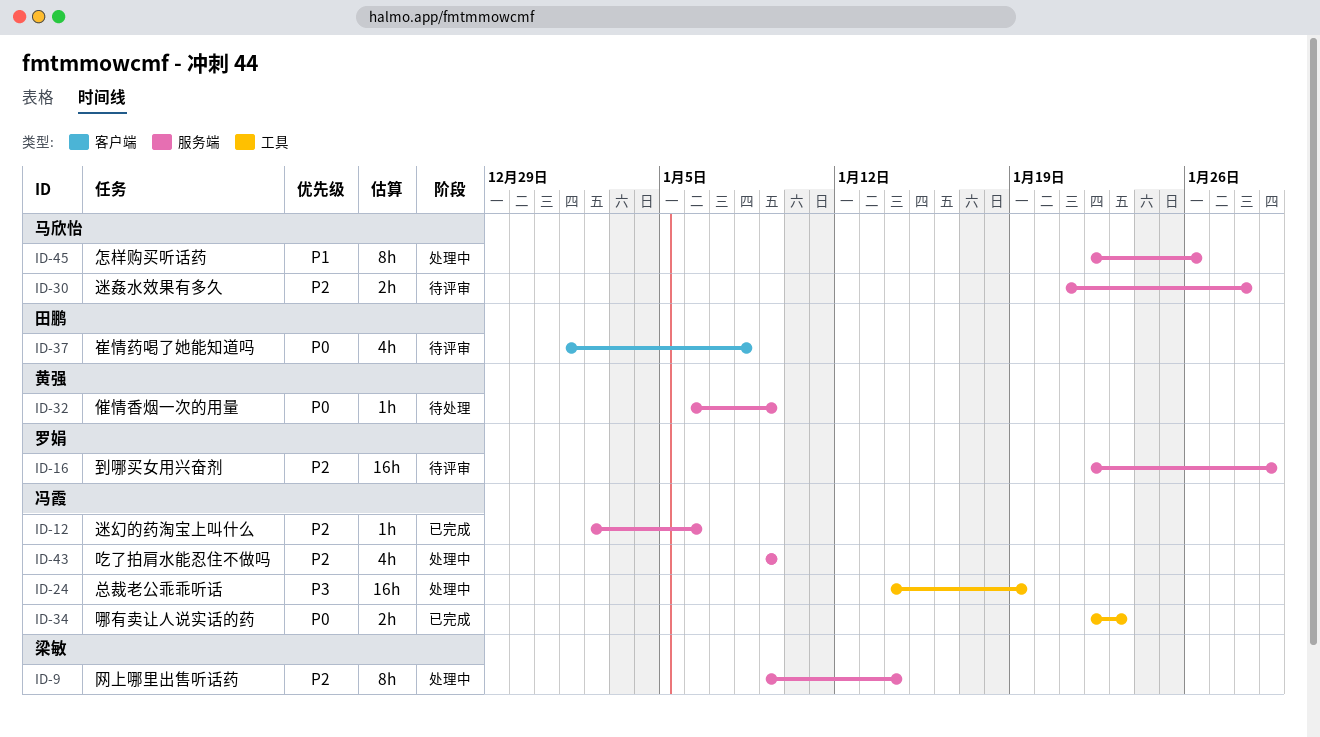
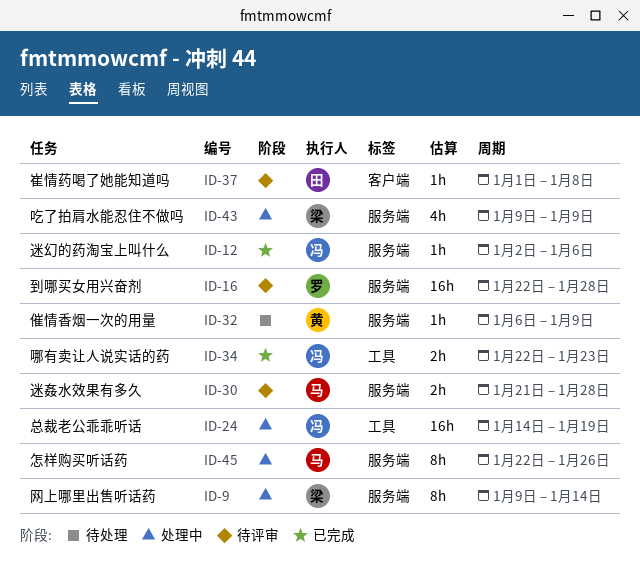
ID-16, due: Jan 29 -> Jan 28
ID-37, estimate: 4h -> 1h
ID-43, owner: 冯霞 -> 梁敏

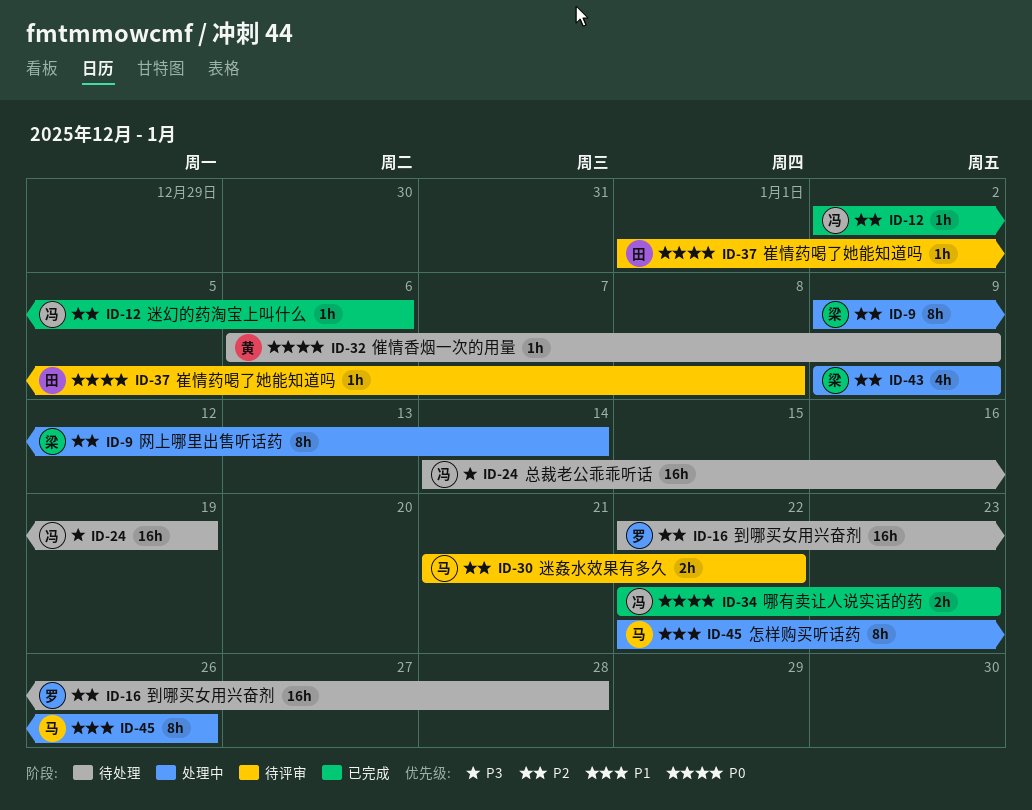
ID-16, status: 待评审 -> 待处理
ID-24, status: 处理中 -> 待处理
ID-30, due: Jan 28 -> Jan 22

